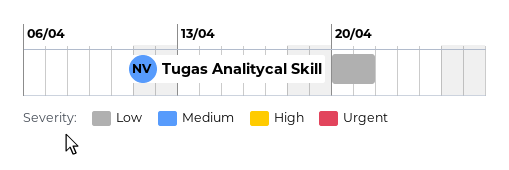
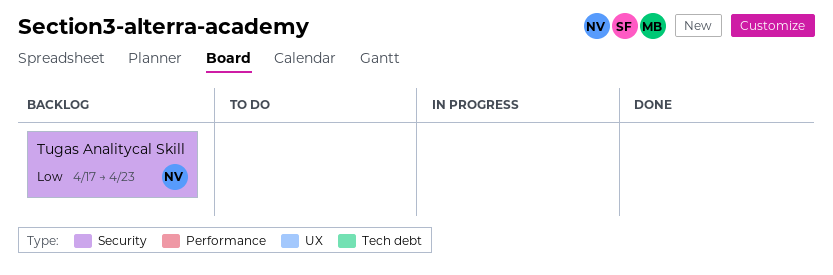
Tugas Analitycal Skill, start: Apr 20 -> Apr 17
Tugas Analitycal Skill, due: Apr 21 -> Apr 23

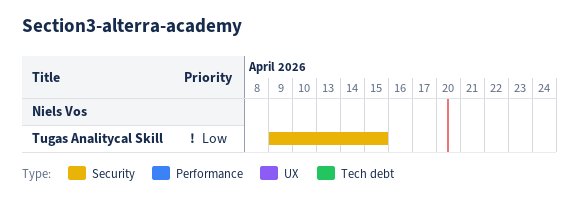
Tugas Analitycal Skill, start: Apr 17 -> Apr 9
Tugas Analitycal Skill, due: Apr 23 -> Apr 15

